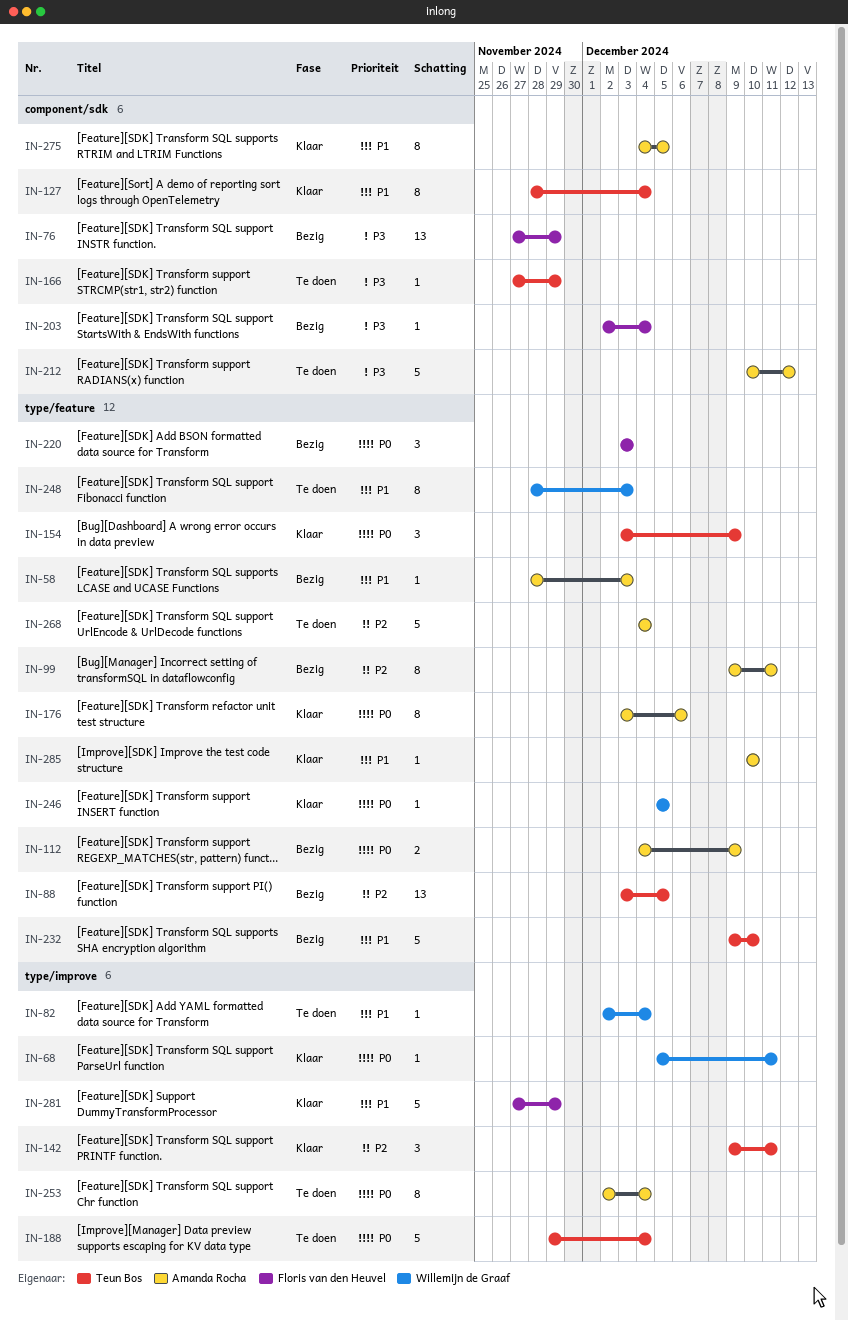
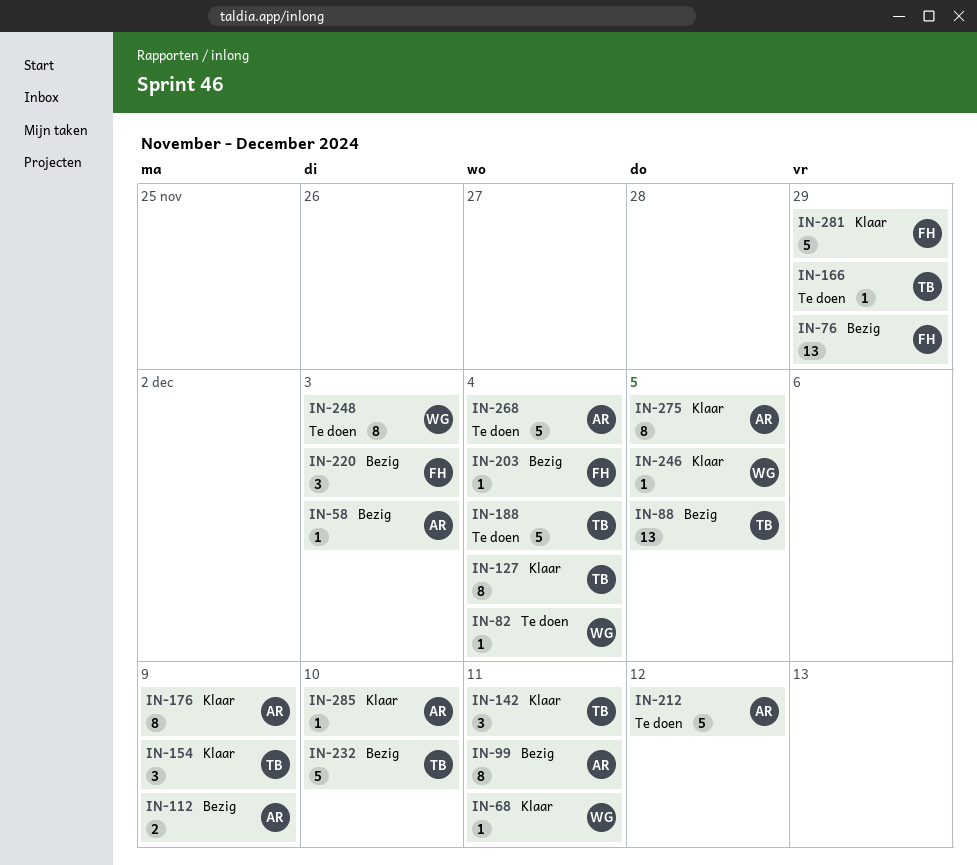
IN-176, due: Dec 6 -> Dec 9
IN-253: present -> none

